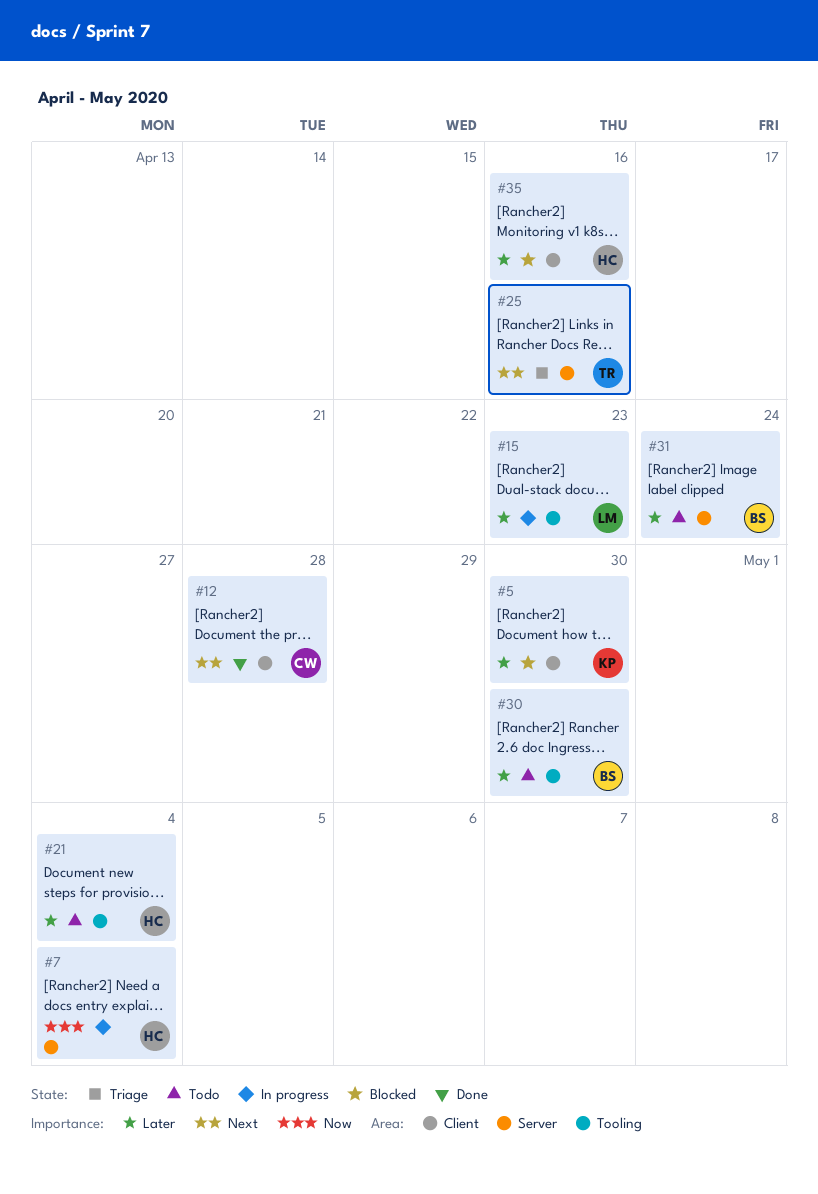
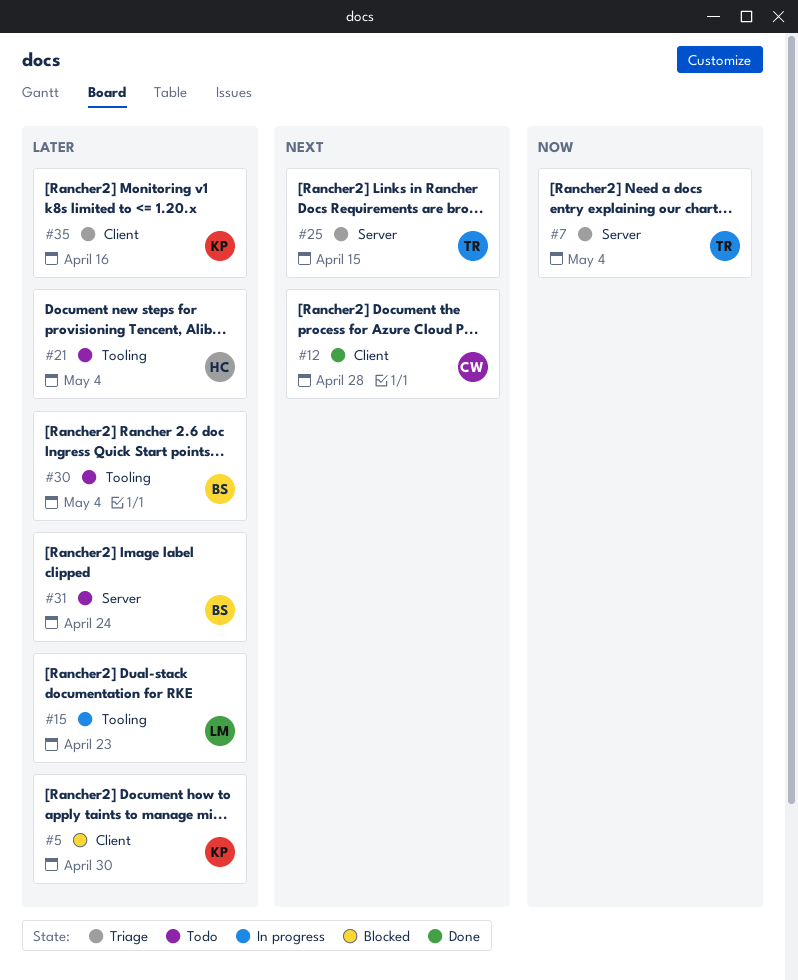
#7, status: In progress -> Triage
#7, owner: HC -> TR
#25, due: Apr 16 -> Apr 15
#30, due: Apr 30 -> May 4
#35, status: Blocked -> Triage
#35, owner: HC -> KP

